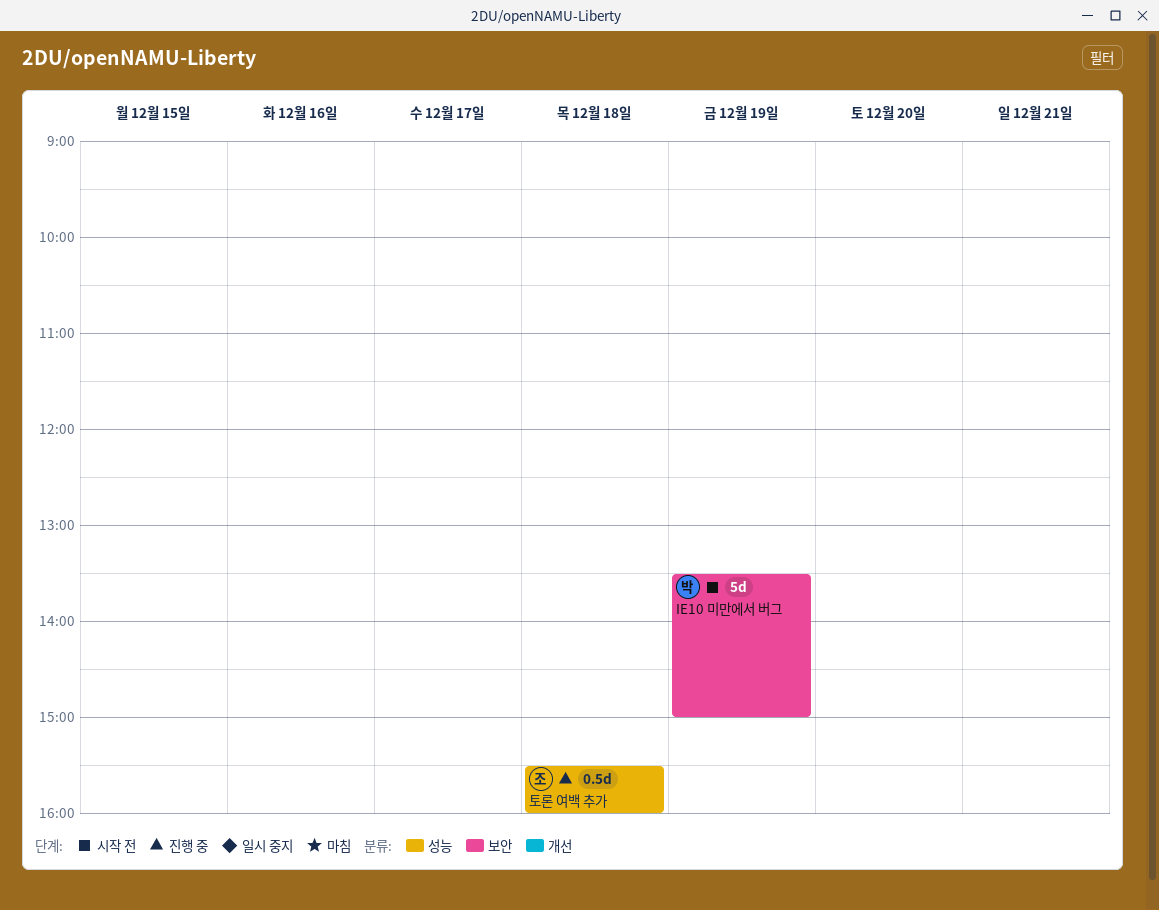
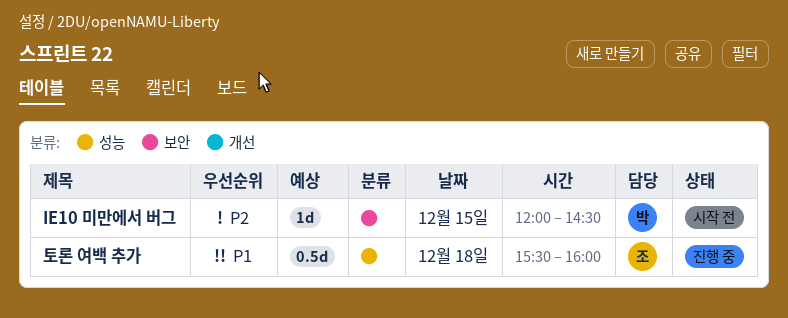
IE10 미만에서 버그, estimate: 5d -> 1d
IE10 미만에서 버그, day: Dec 19 -> Dec 15
IE10 미만에서 버그, begins: 13:30 -> 12:00
IE10 미만에서 버그, ends: 15:00 -> 14:30

